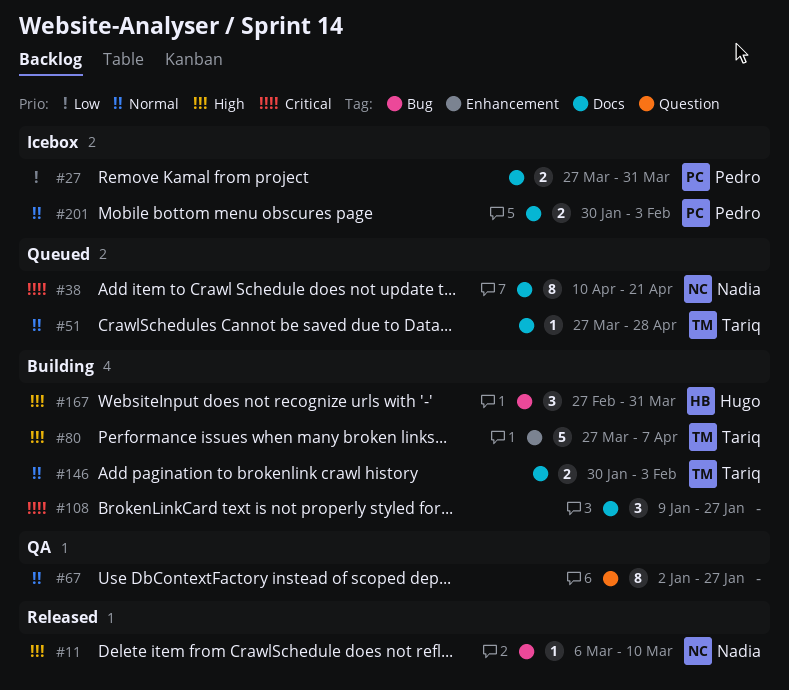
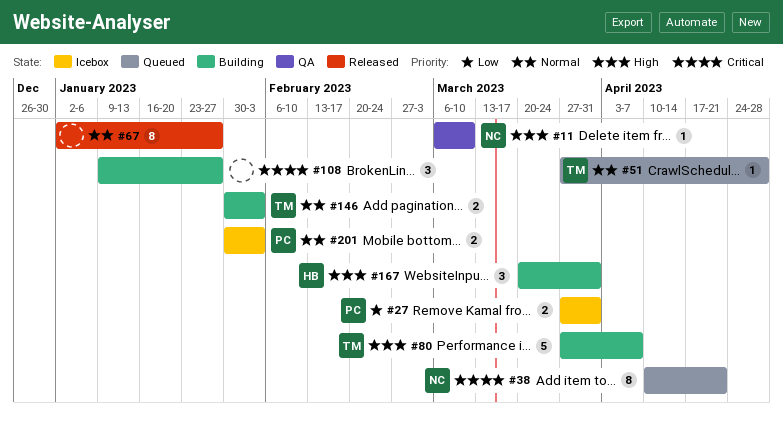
#11, status: Released -> QA
#67, status: QA -> Released
#167, start: Feb 27 -> Mar 20

